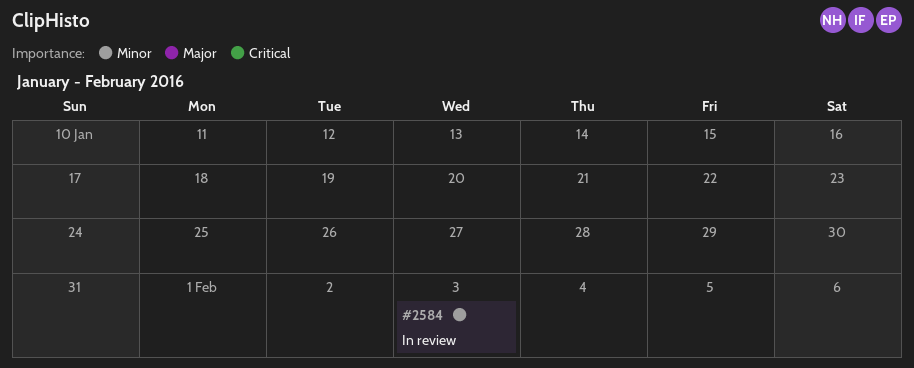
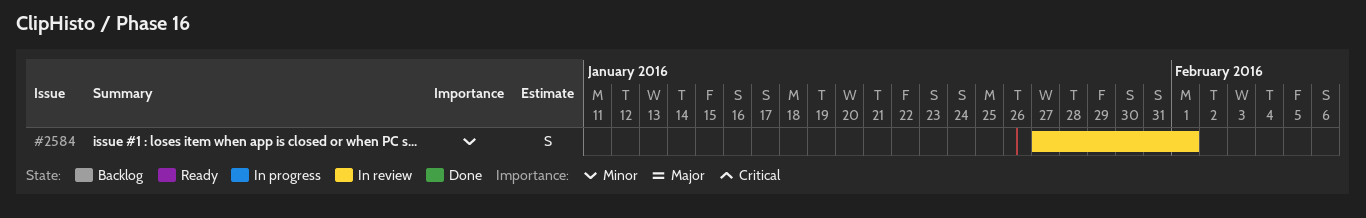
#2584, due: Feb 3 -> Feb 1

